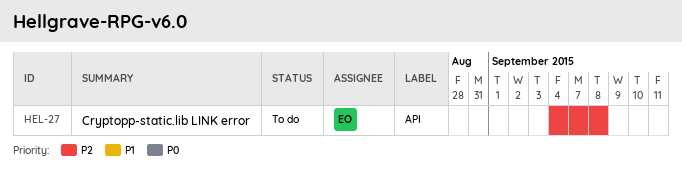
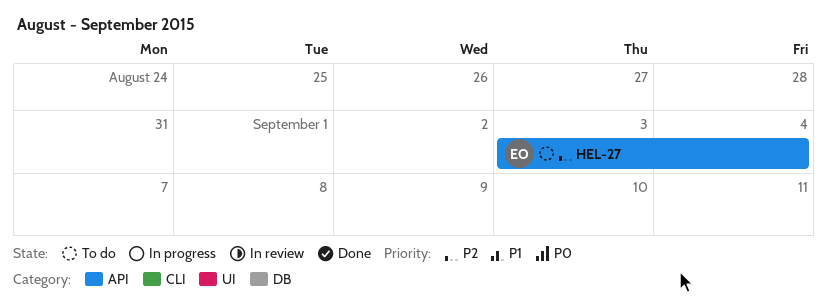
HEL-27, start: Sep 4 -> Sep 3
HEL-27, due: Sep 8 -> Sep 4

